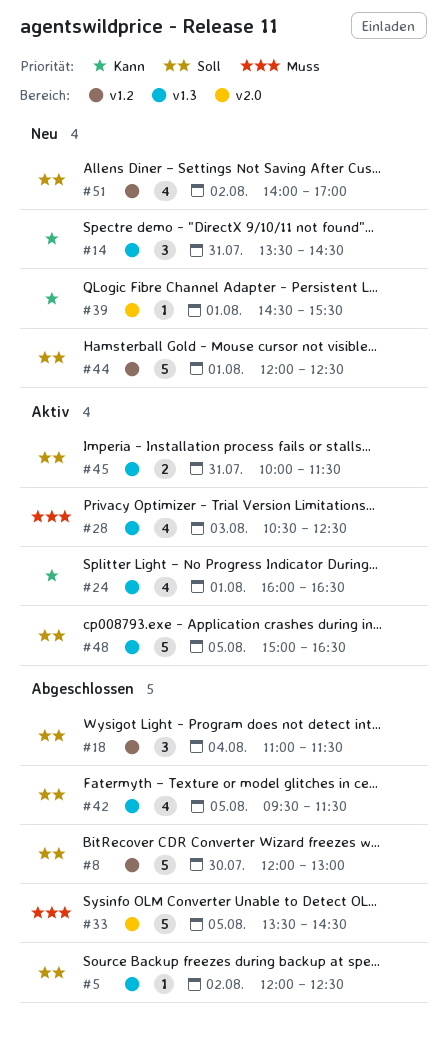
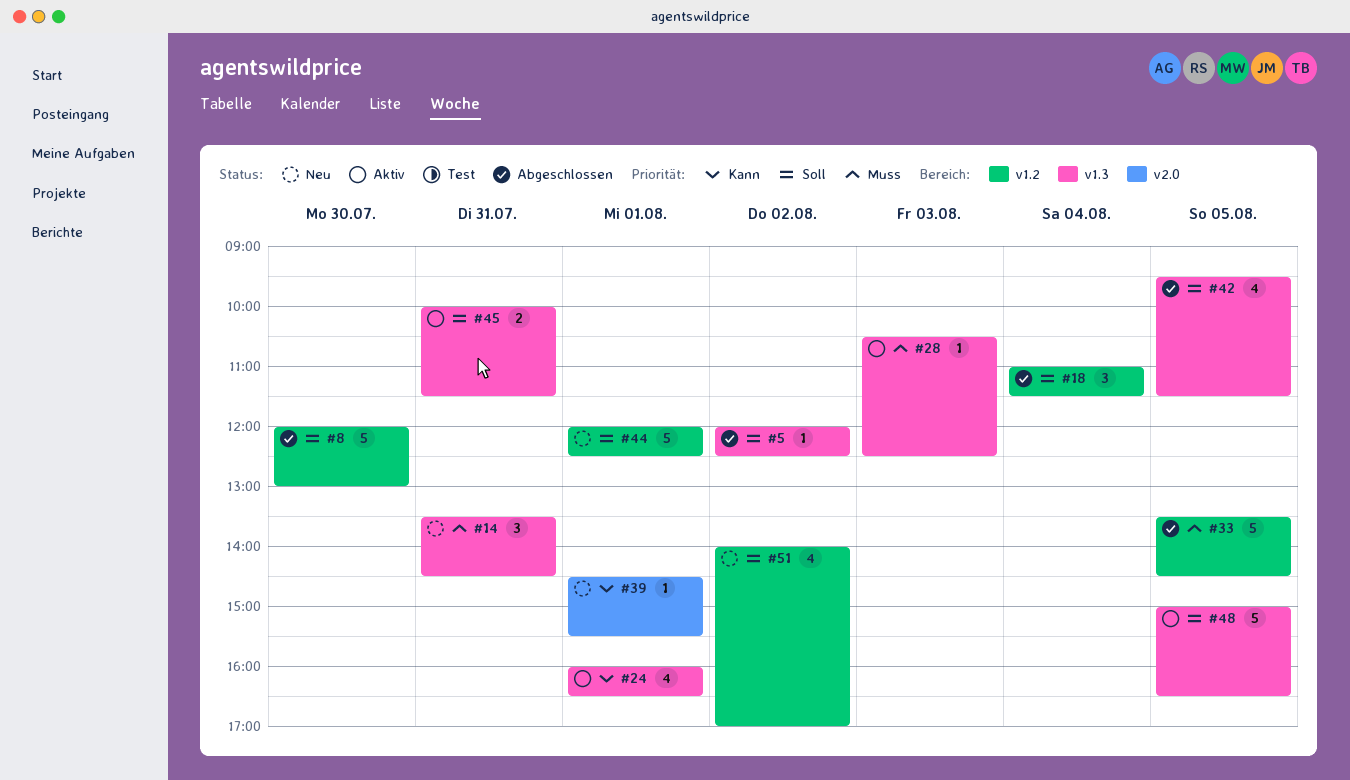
#14, priority: Kann -> Muss
#28, estimate: 4 -> 1
#33, label: v2.0 -> v1.2

